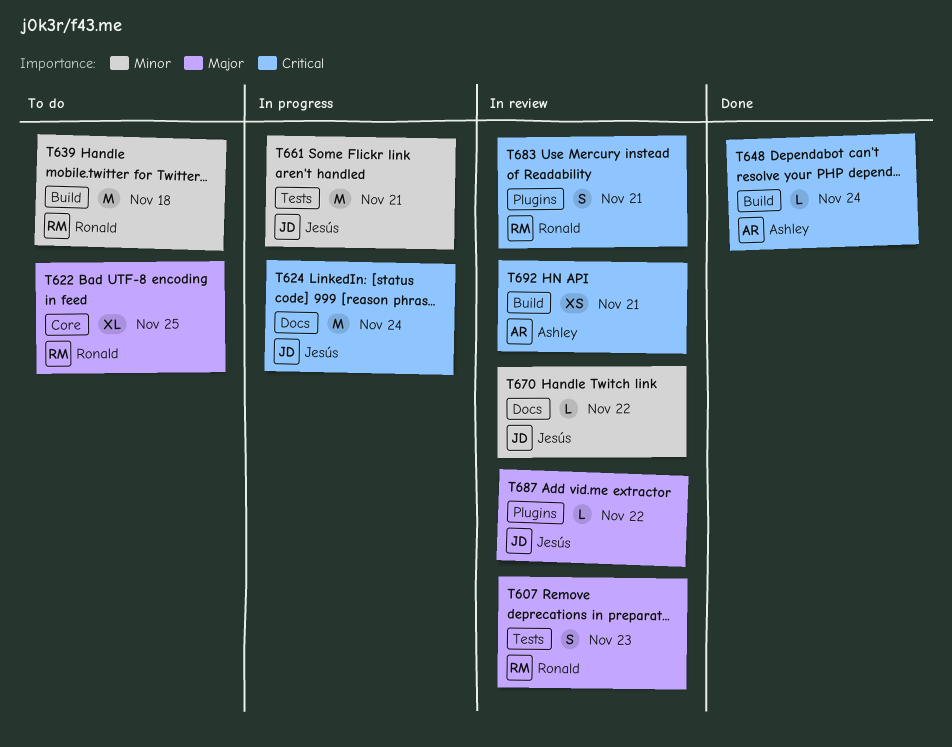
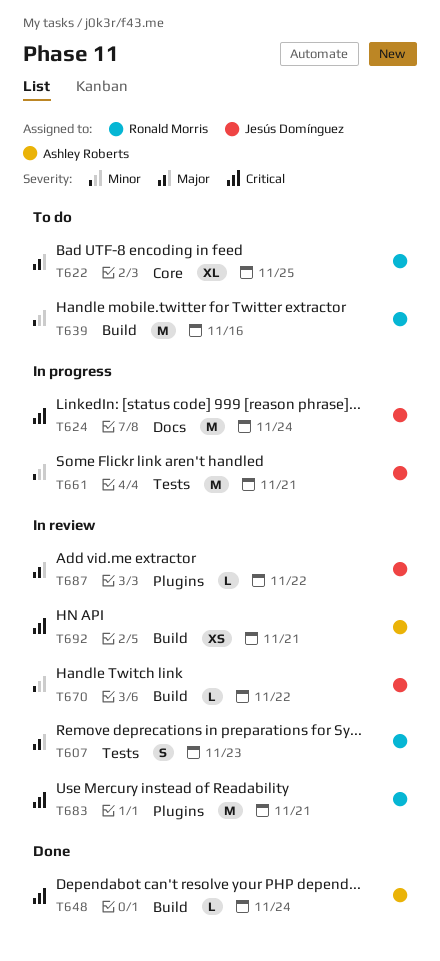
T639, due: Nov 18 -> Nov 16
T670, label: Docs -> Build
T683, estimate: S -> M

